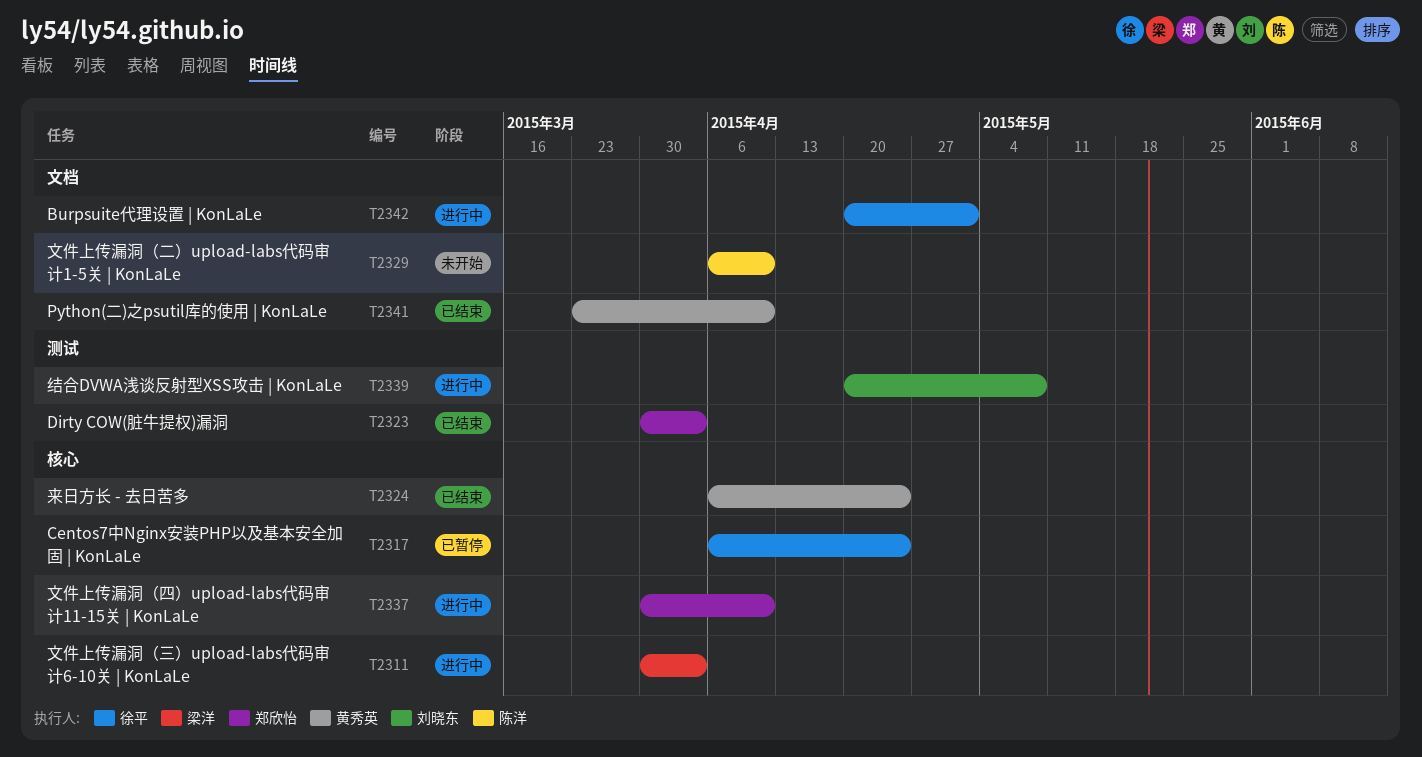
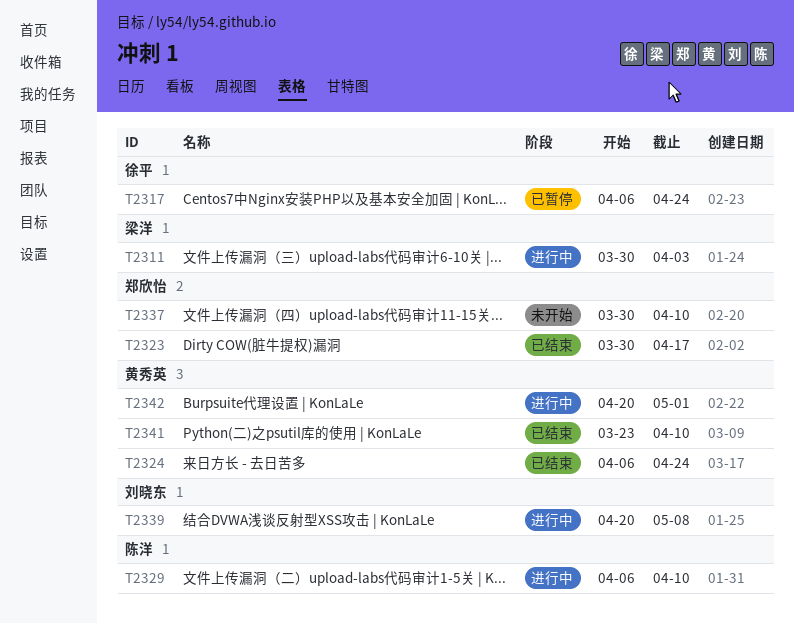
T2323, due: Apr 3 -> Apr 17
T2329, status: 未开始 -> 进行中
T2337, status: 进行中 -> 未开始
T2342, owner: 徐平 -> 黄秀英

